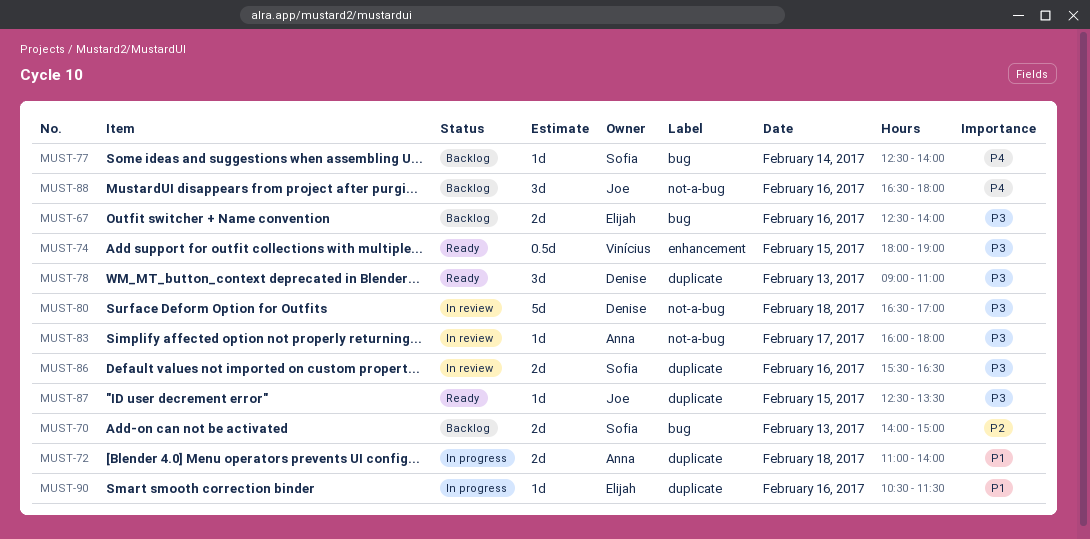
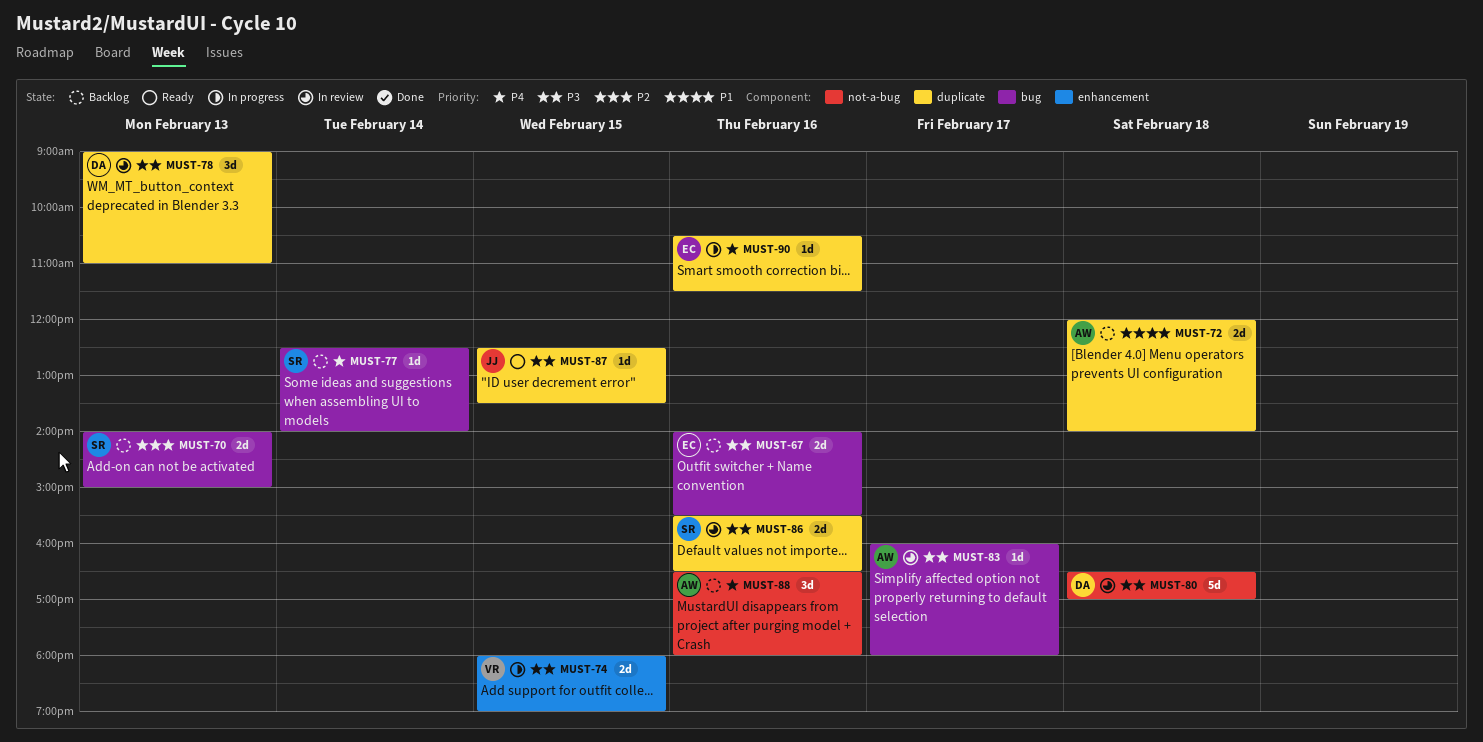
MUST-67, begins: 12:30 -> 14:00
MUST-67, ends: 14:00 -> 15:30
MUST-72, status: In progress -> Backlog
MUST-72, begins: 11:00 -> 12:00
MUST-74, status: Ready -> In progress
MUST-74, estimate: 0.5d -> 2d
MUST-78, status: Ready -> In review
MUST-83, label: not-a-bug -> bug
MUST-88, owner: Joe -> Anna
MUST-90, priority: P1 -> P4

